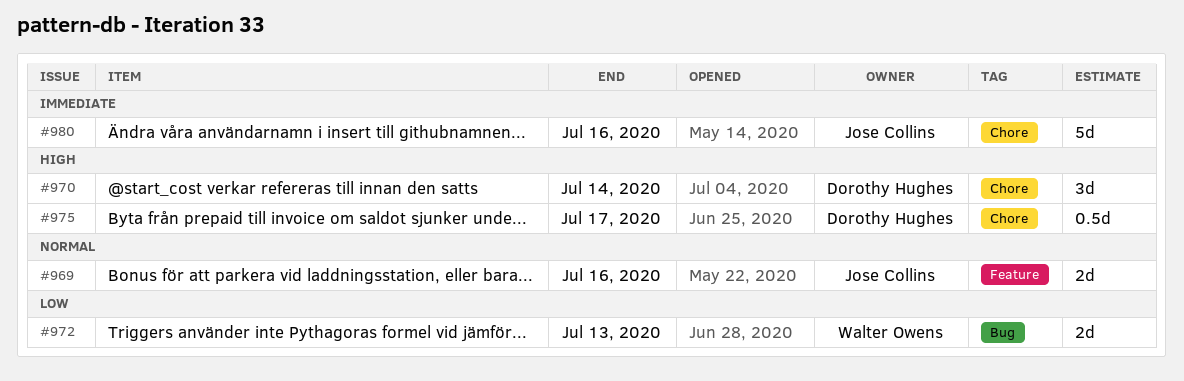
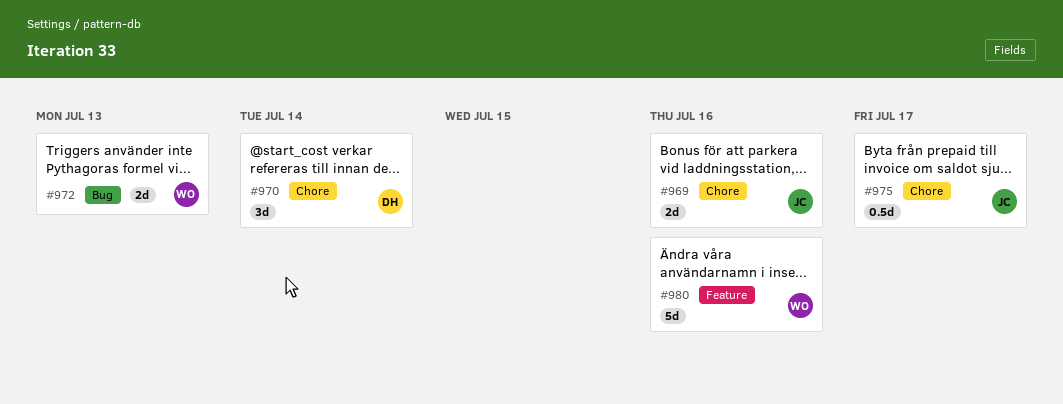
#969, label: Feature -> Chore
#975, owner: Dorothy Hughes -> Jose Collins
#980, owner: Jose Collins -> Walter Owens
#980, label: Chore -> Feature

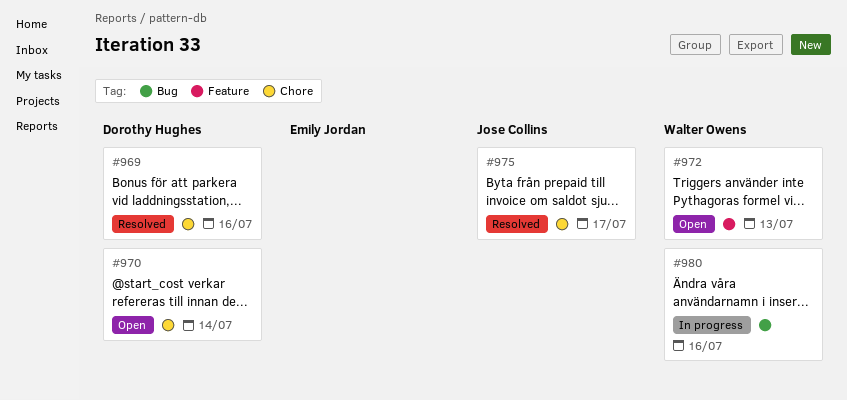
#969, owner: Jose Collins -> Dorothy Hughes
#972, label: Bug -> Feature
#980, label: Feature -> Bug

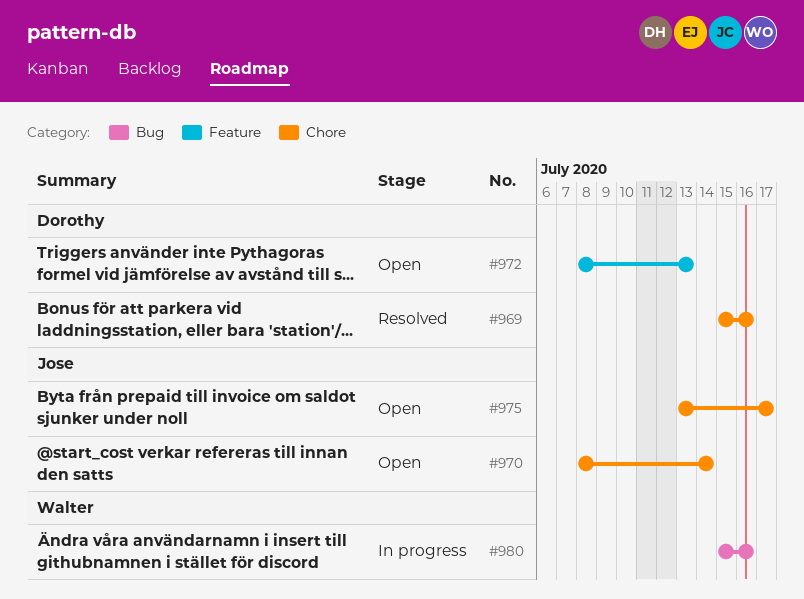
#970, owner: Dorothy Hughes -> Jose Collins
#972, owner: Walter Owens -> Dorothy Hughes
#975, status: Resolved -> Open

